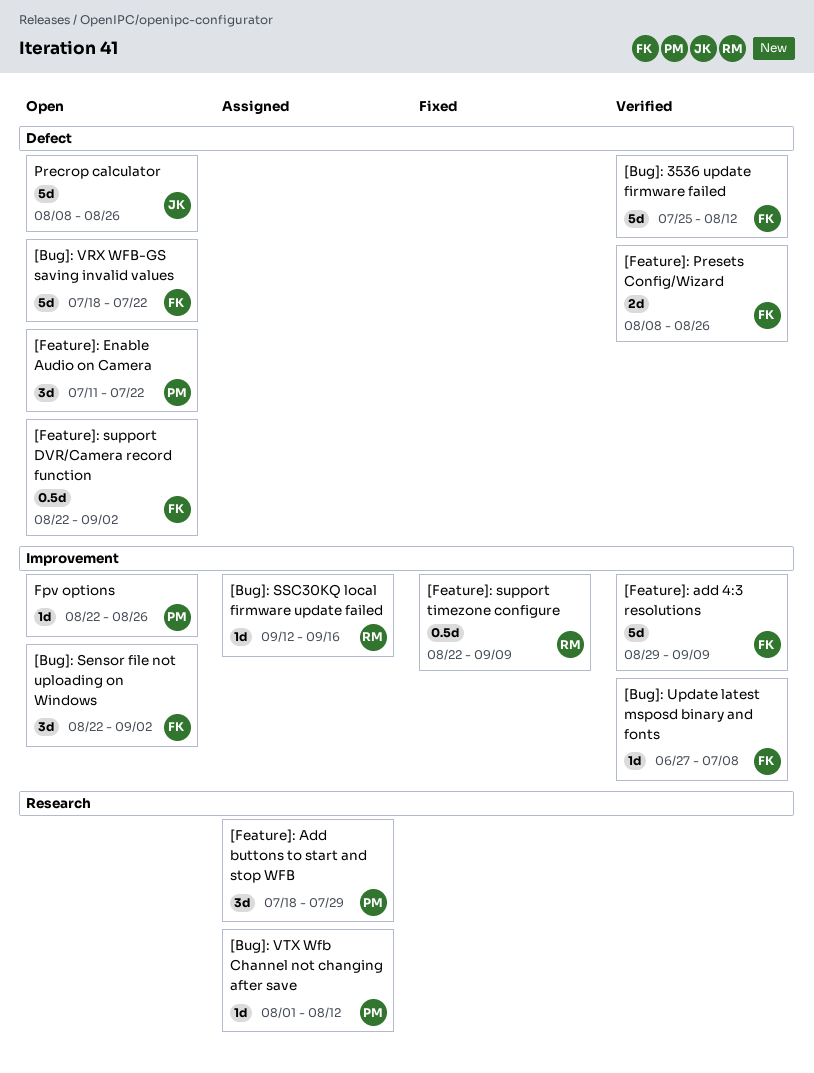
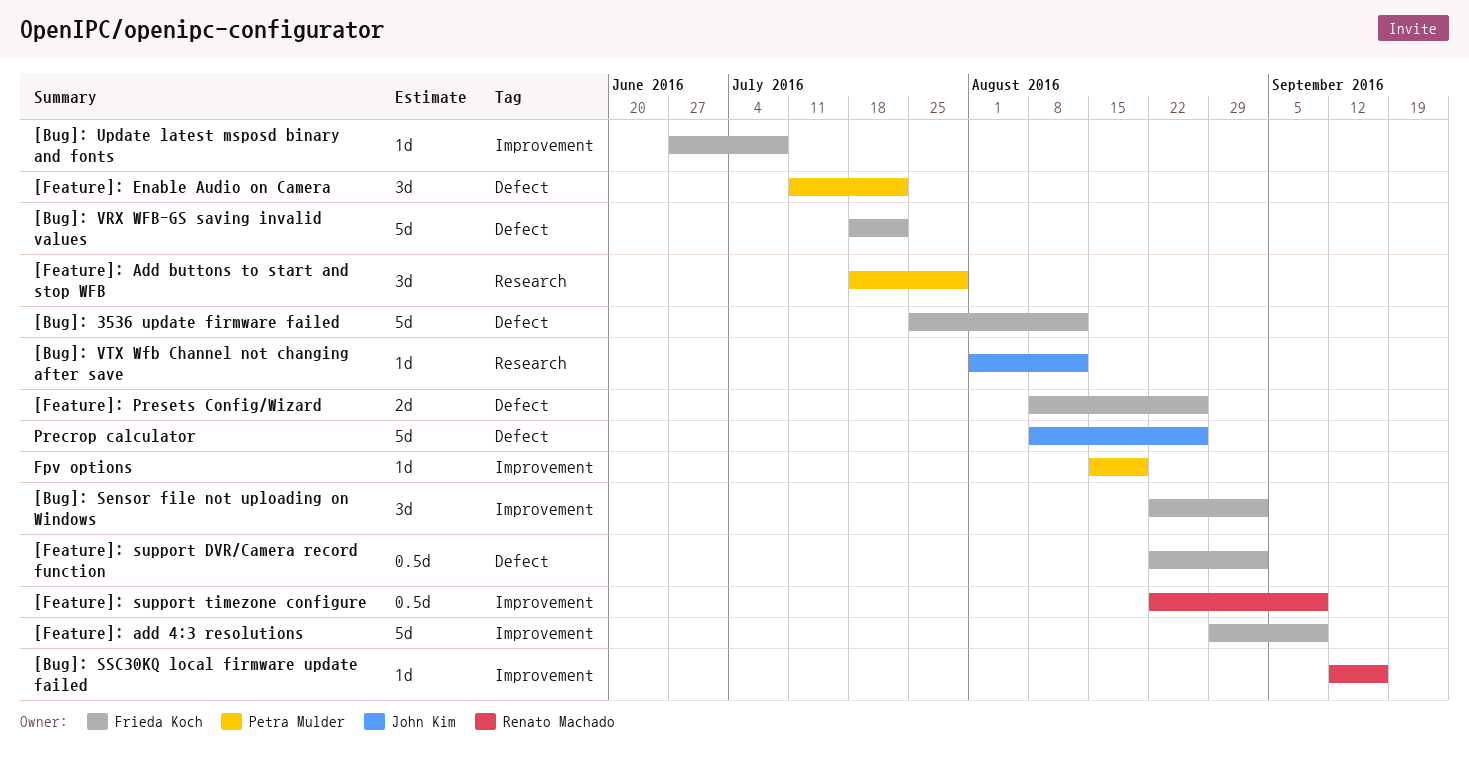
[Bug]: VTX Wfb Channel not changing after save, owner: Petra Mulder -> John Kim
Fpv options, start: Aug 22 -> Aug 15
Fpv options, due: Aug 26 -> Aug 19

